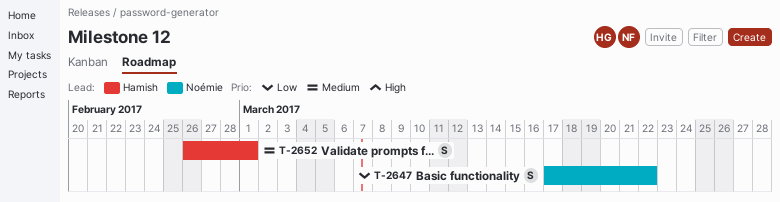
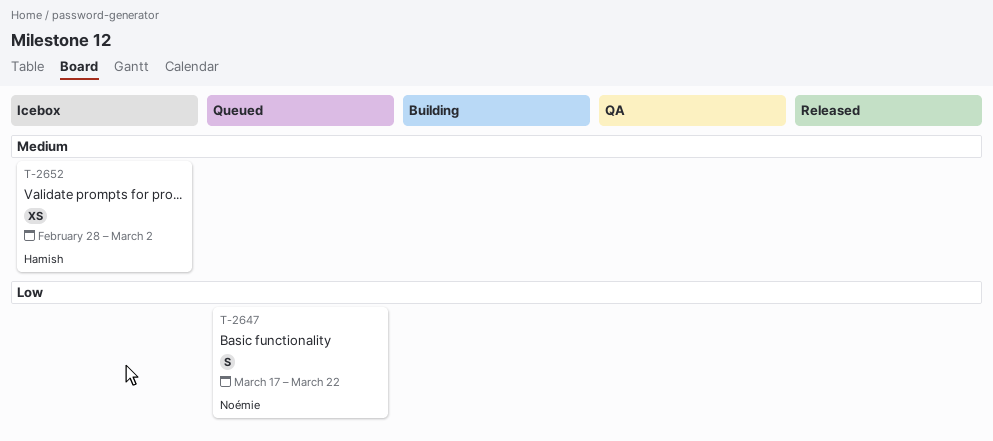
T-2652, estimate: S -> XS
T-2652, start: Feb 26 -> Feb 28
T-2652, due: Mar 1 -> Mar 2

